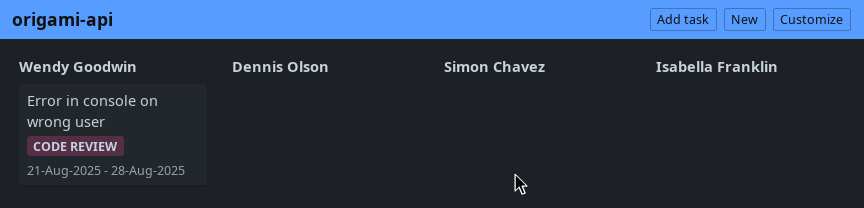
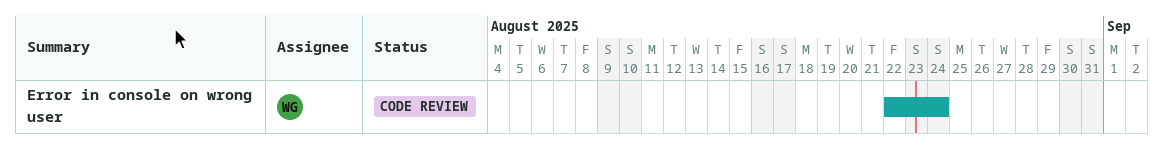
Error in console on wrong user, start: Aug 21 -> Aug 22
Error in console on wrong user, due: Aug 28 -> Aug 24

